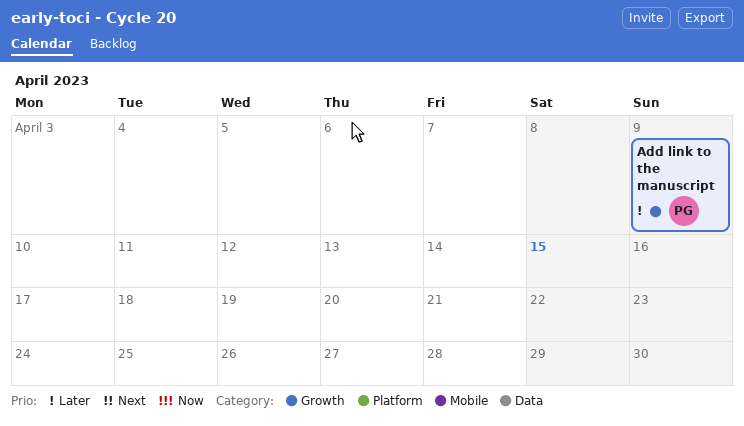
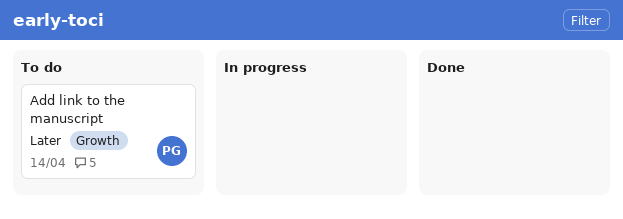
Add link to the manuscript, due: Apr 9 -> Apr 14

